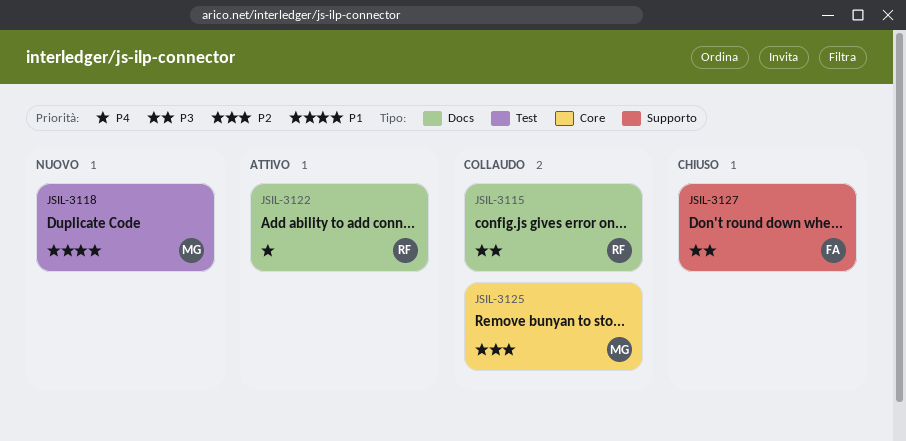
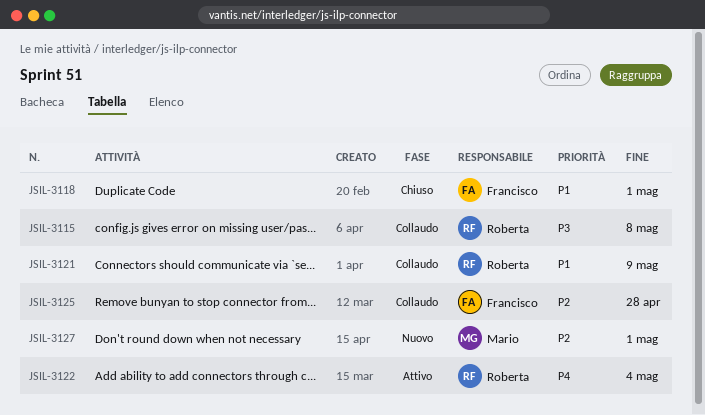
JSIL-3118, status: Nuovo -> Chiuso
JSIL-3118, owner: Mario -> Francisco
JSIL-3121: none -> present
JSIL-3125, owner: Mario -> Francisco
JSIL-3127, status: Chiuso -> Nuovo
JSIL-3127, owner: Francisco -> Mario
JSIL-3127, priority: P3 -> P2

